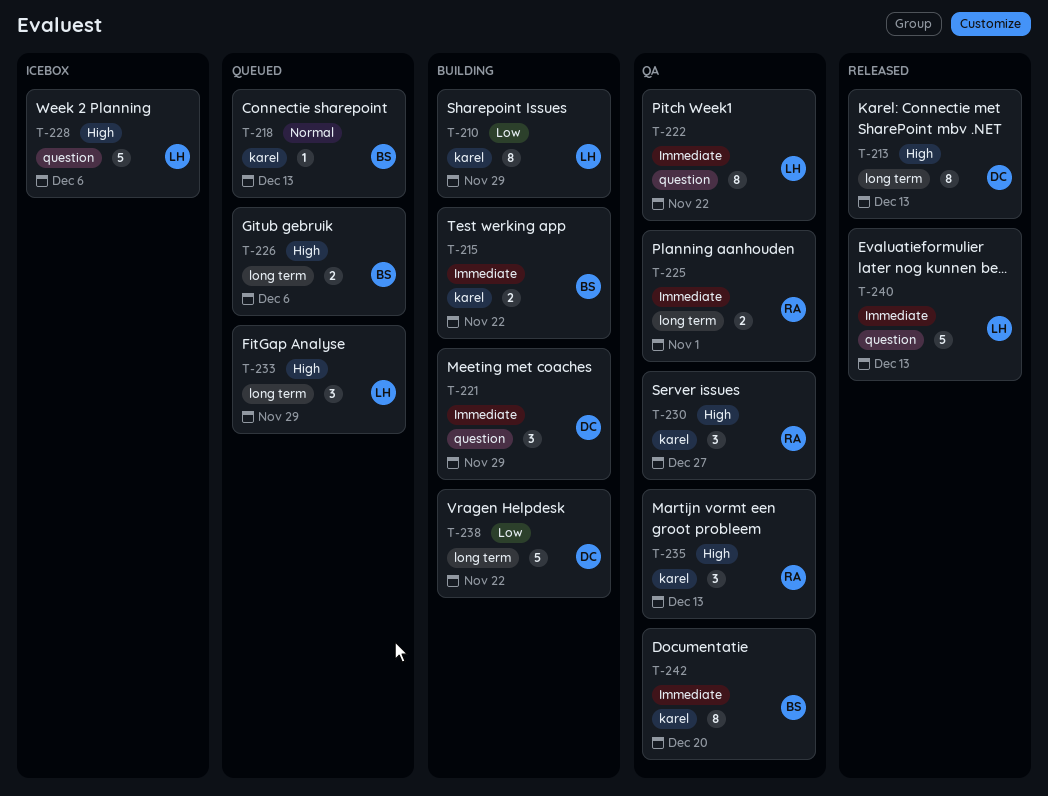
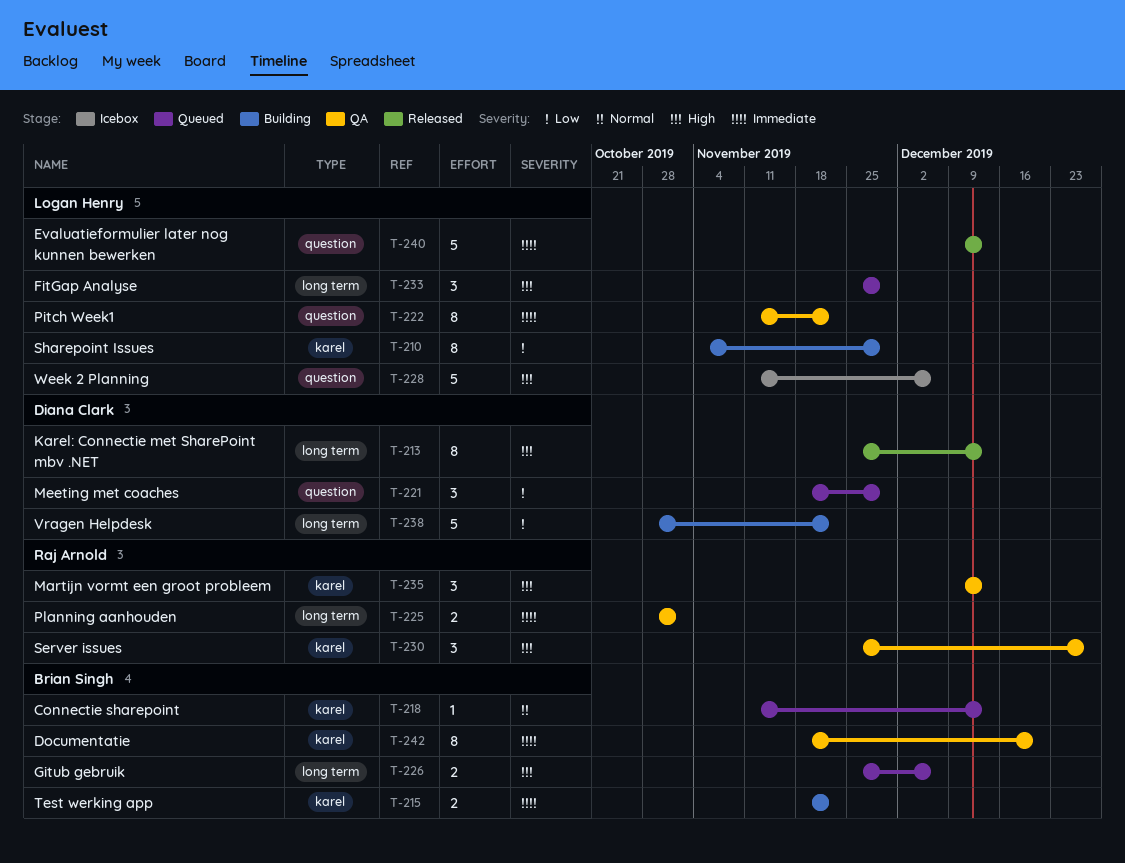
T-221, status: Building -> Queued
T-221, priority: Immediate -> Low

